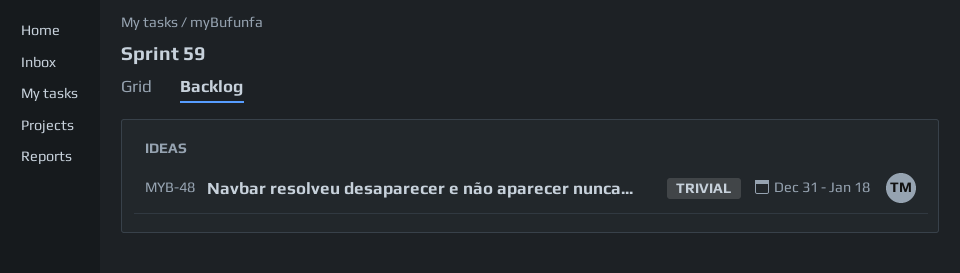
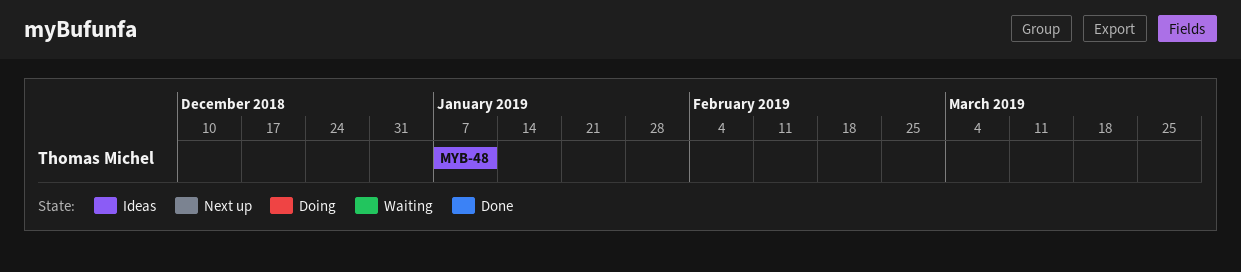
MYB-48, start: Dec 31 -> Jan 7
MYB-48, due: Jan 18 -> Jan 11

